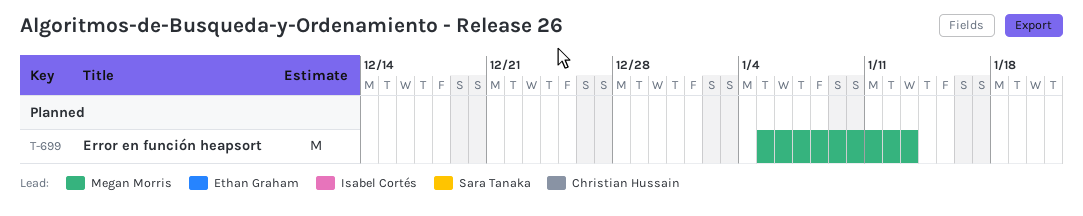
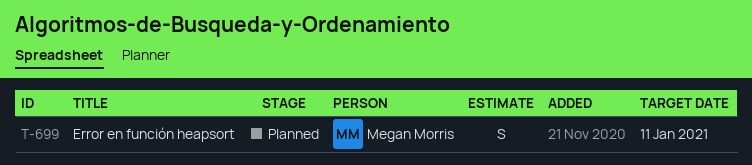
T-699, estimate: M -> S
T-699, due: Jan 13 -> Jan 11

